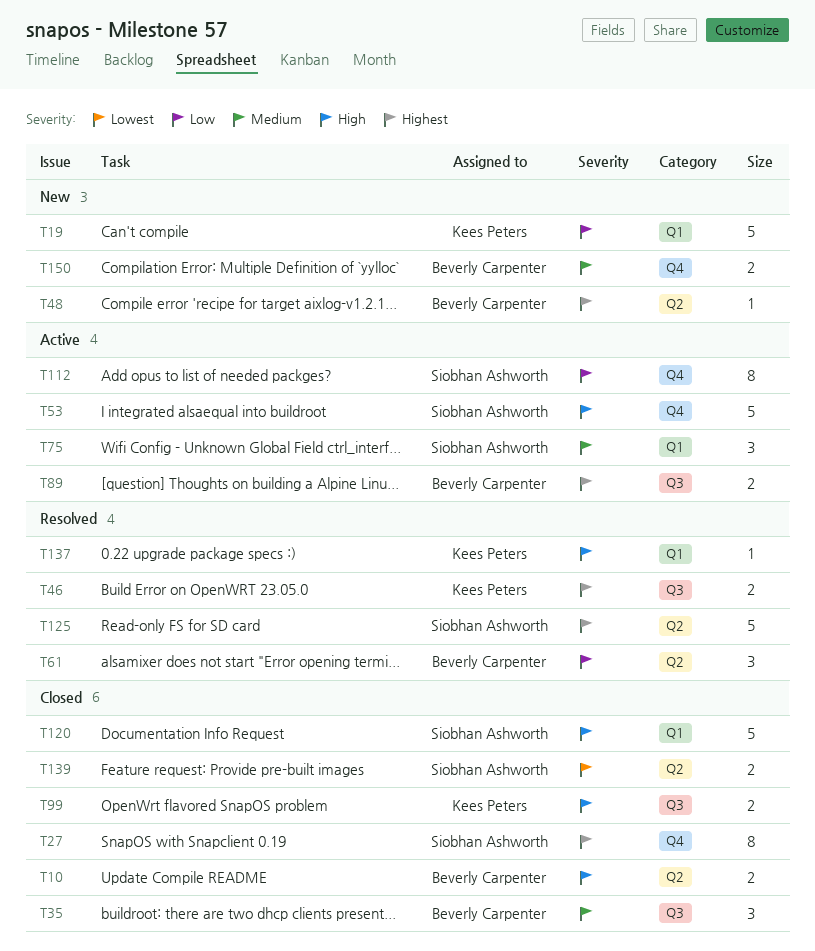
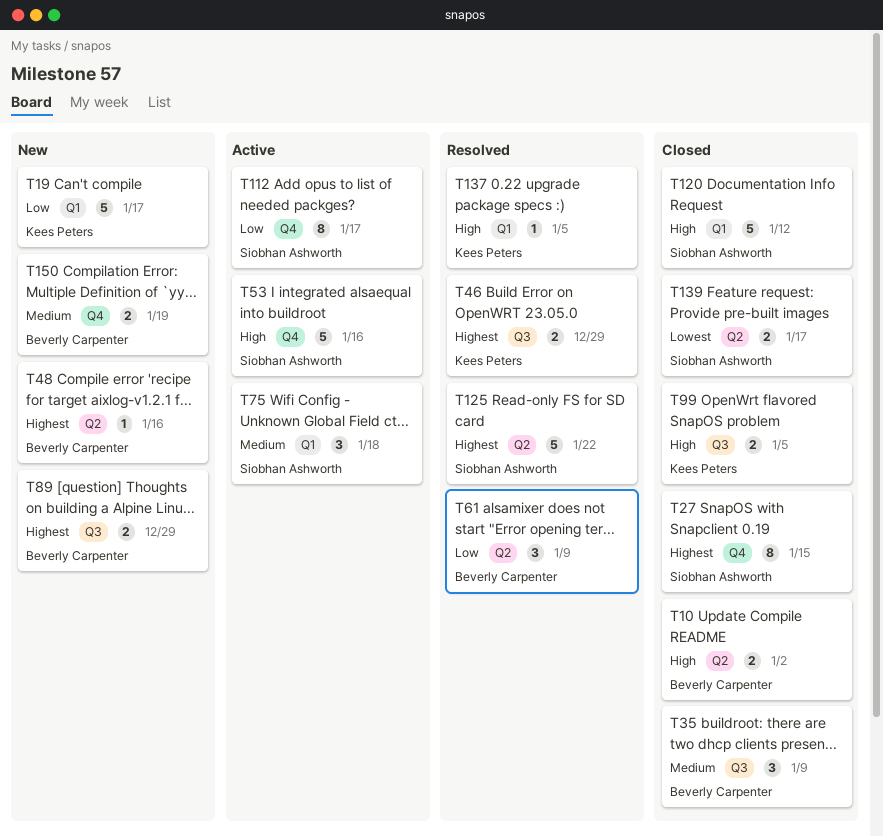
T89, status: Active -> New

